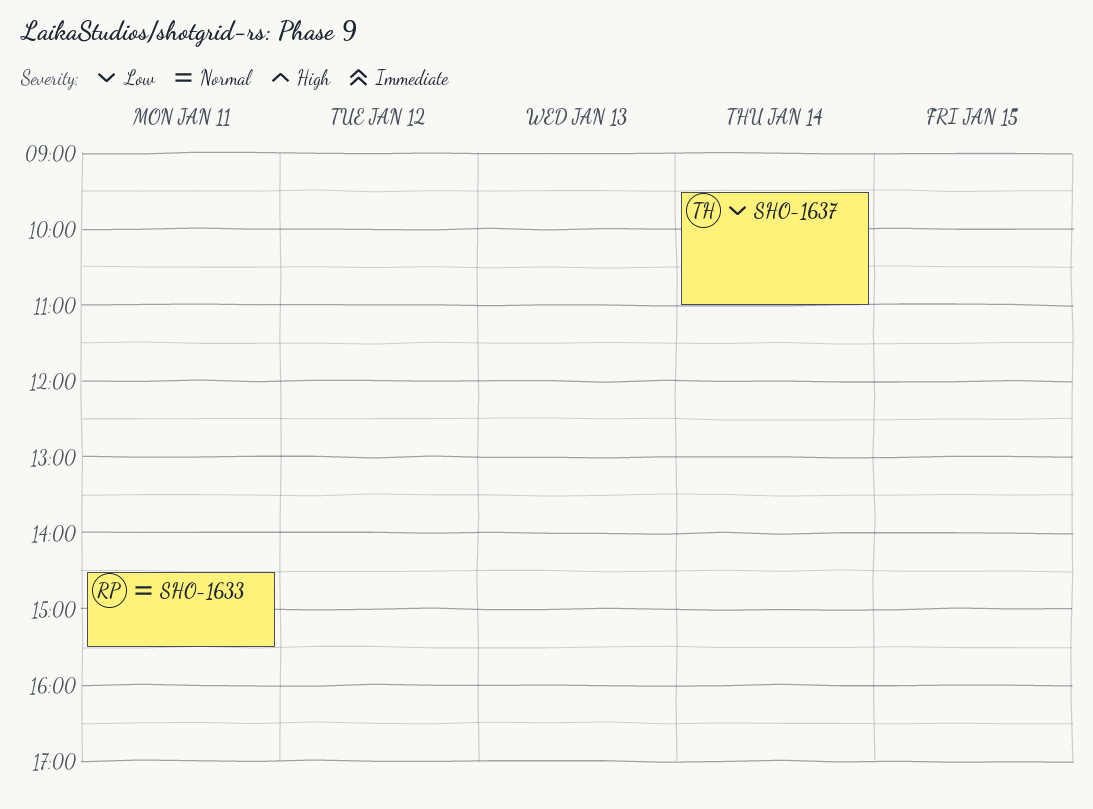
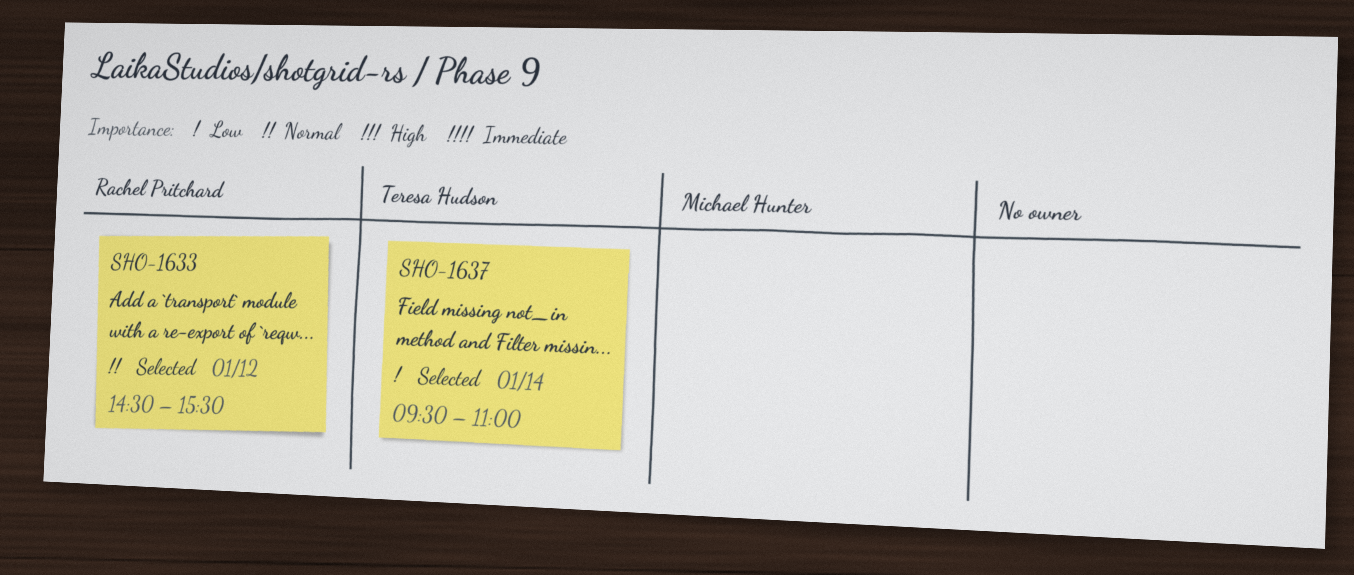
SHO-1633, day: Jan 11 -> Jan 12

